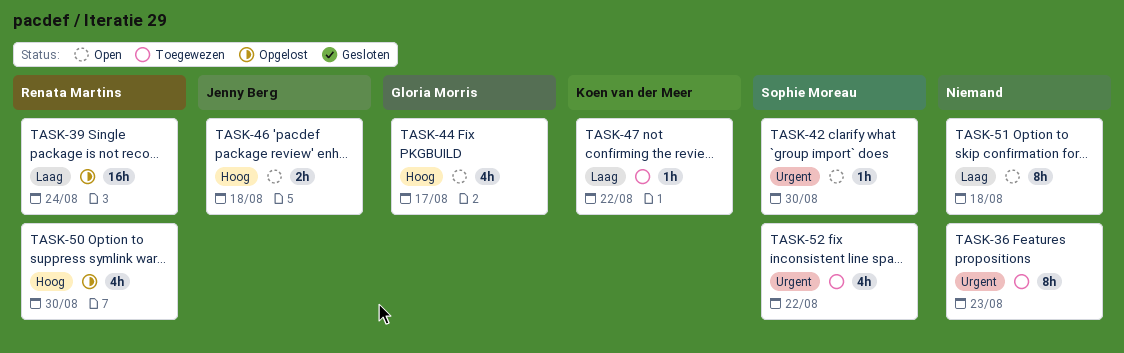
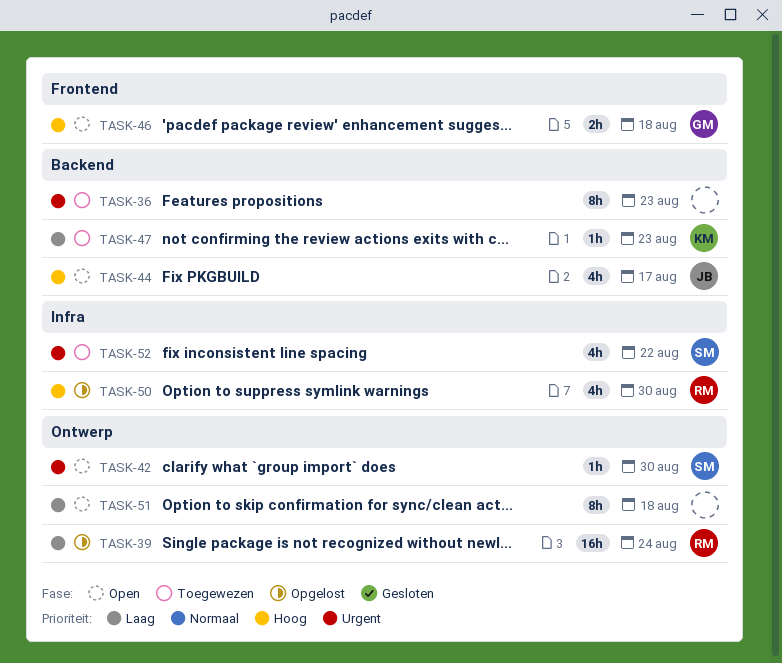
TASK-44, owner: Gloria Morris -> Jenny Berg
TASK-46, owner: Jenny Berg -> Gloria Morris
TASK-47, due: Aug 22 -> Aug 23

